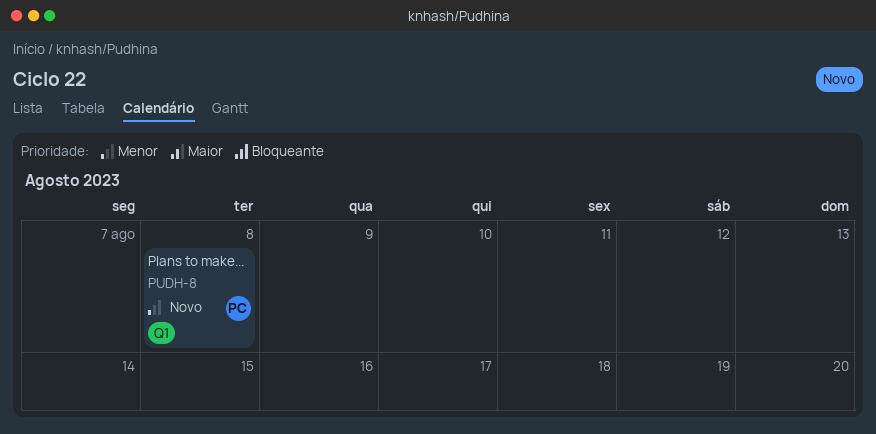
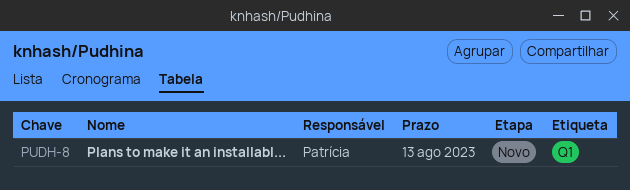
PUDH-8, due: Aug 8 -> Aug 13

